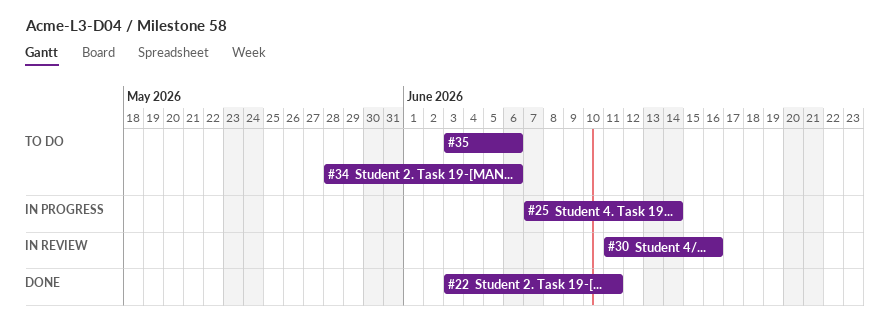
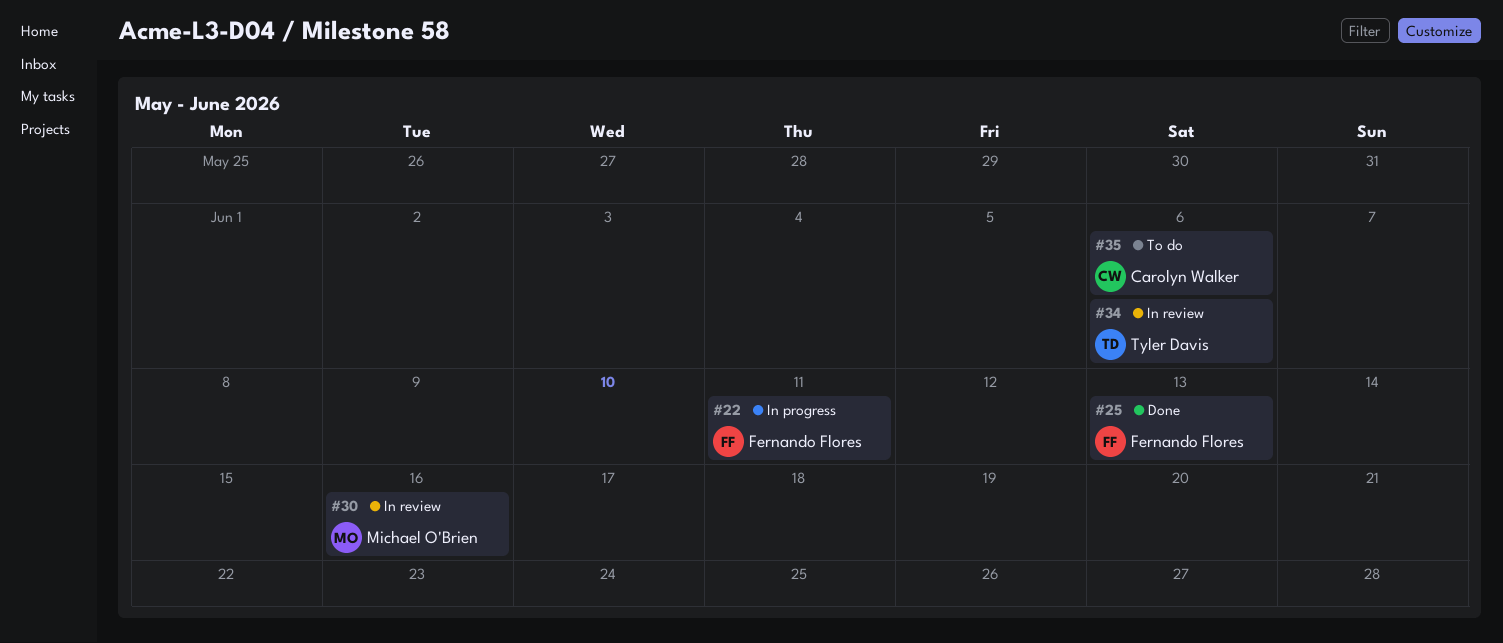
#22, status: Done -> In progress
#25, status: In progress -> Done
#25, due: Jun 14 -> Jun 13
#34, status: To do -> In review

